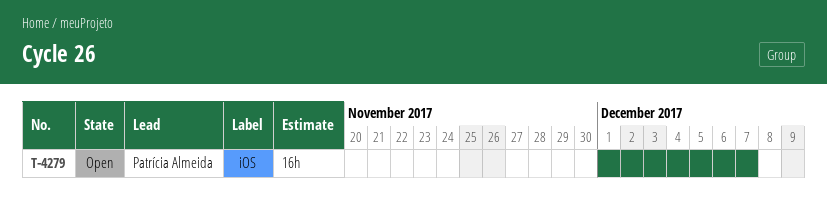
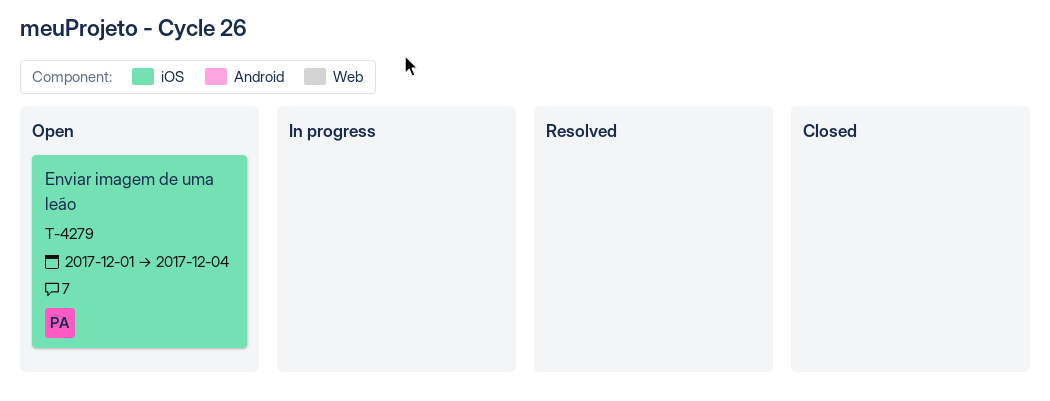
T-4279, due: Dec 7 -> Dec 4

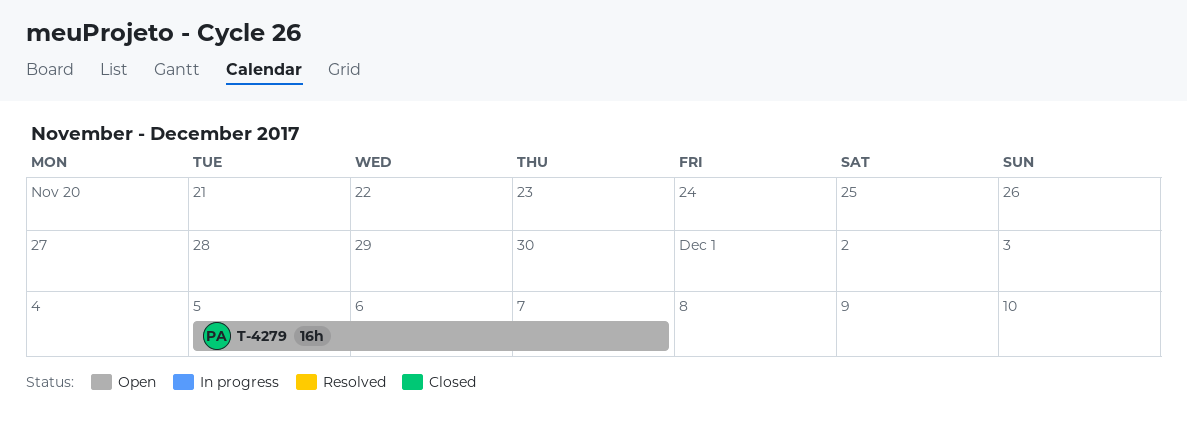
T-4279, start: Dec 1 -> Dec 5
T-4279, due: Dec 4 -> Dec 7

